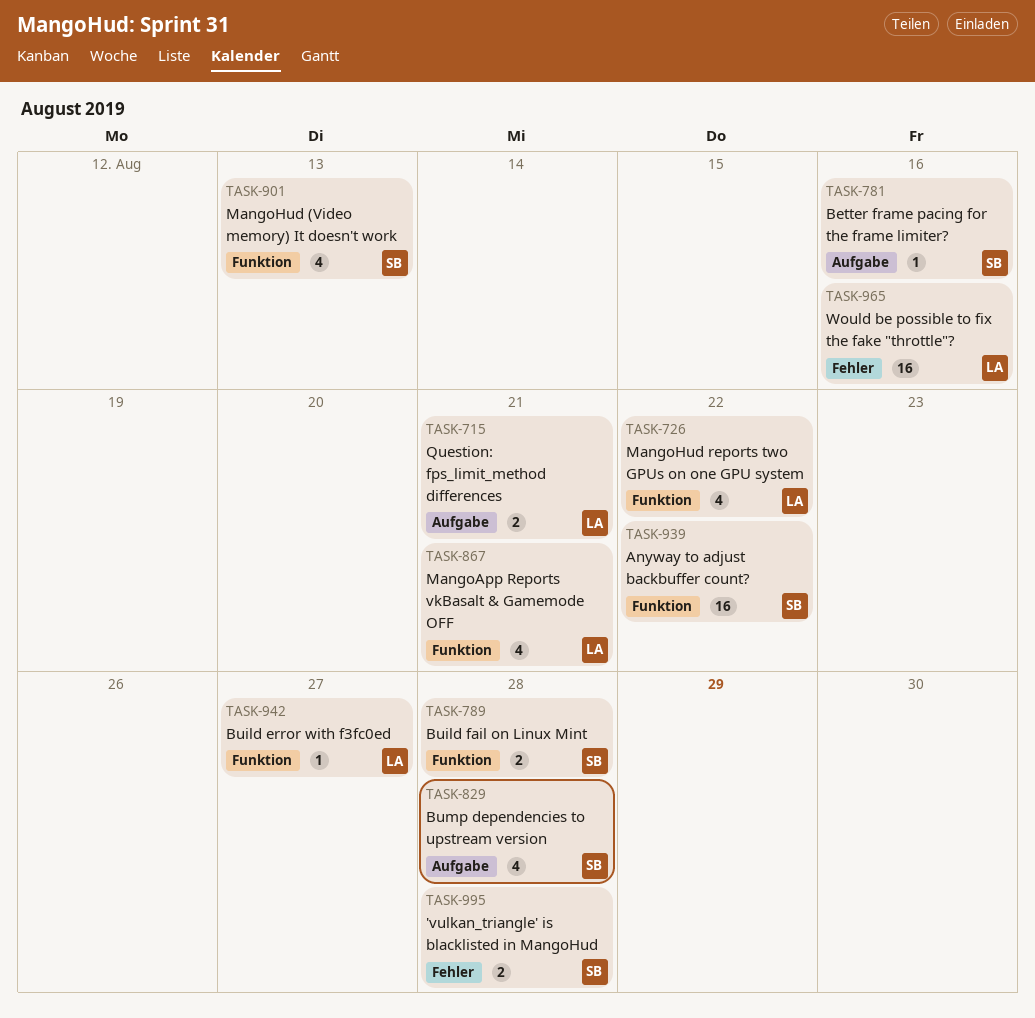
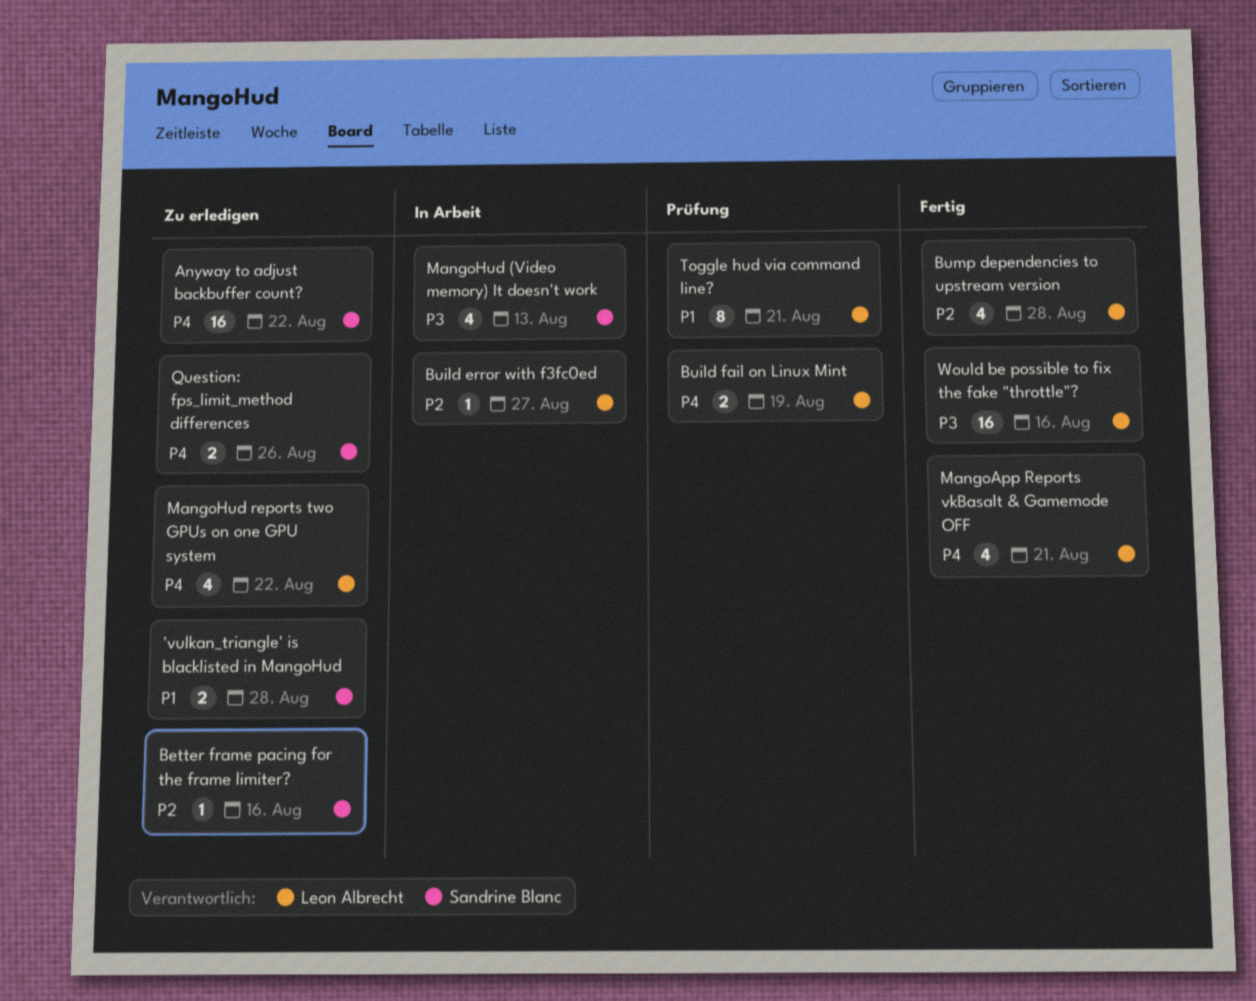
Build fail on Linux Mint, owner: Sandrine Blanc -> Leon Albrecht
Build fail on Linux Mint, due: Aug 28 -> Aug 19
Bump dependencies to upstream version, owner: Sandrine Blanc -> Leon Albrecht
Question: fps_limit_method differences, owner: Leon Albrecht -> Sandrine Blanc
Question: fps_limit_method differences, due: Aug 21 -> Aug 26
Toggle hud via command line?: none -> present

